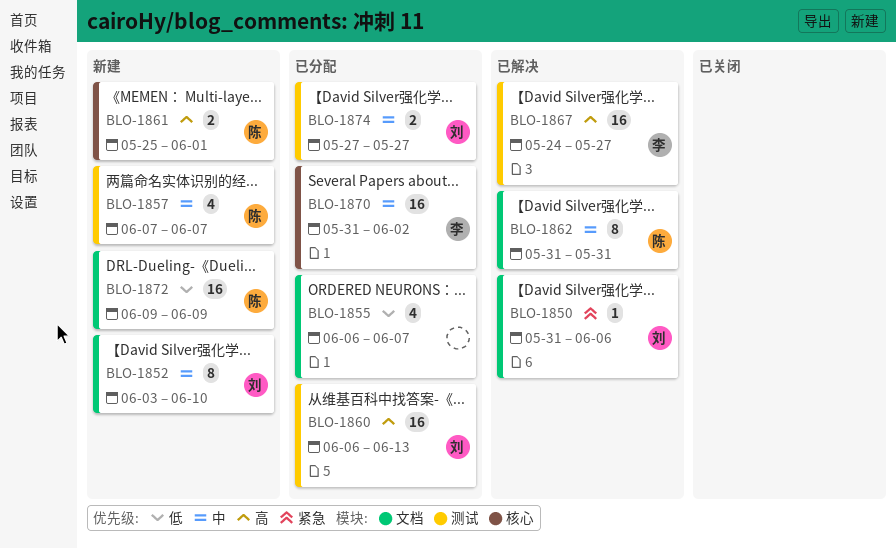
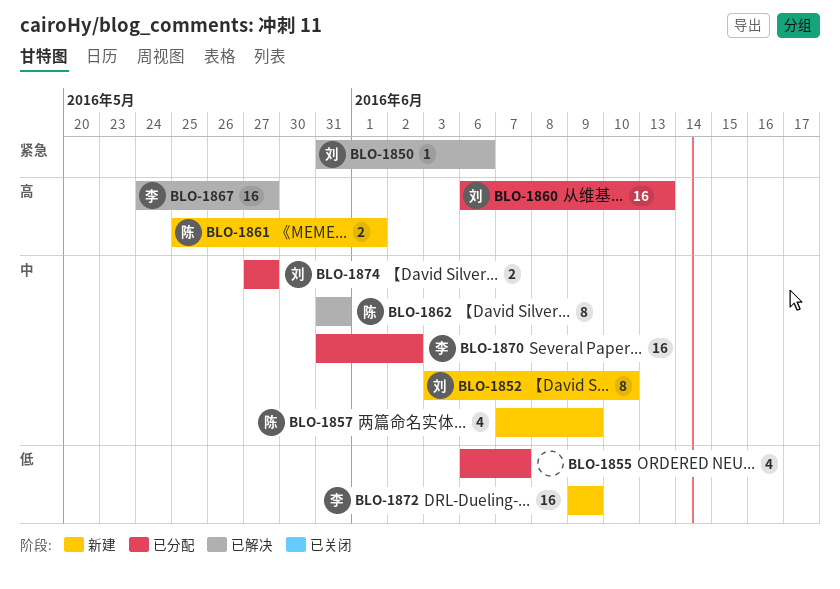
BLO-1857, due: Jun 7 -> Jun 9
BLO-1872, owner: 陈 -> 李

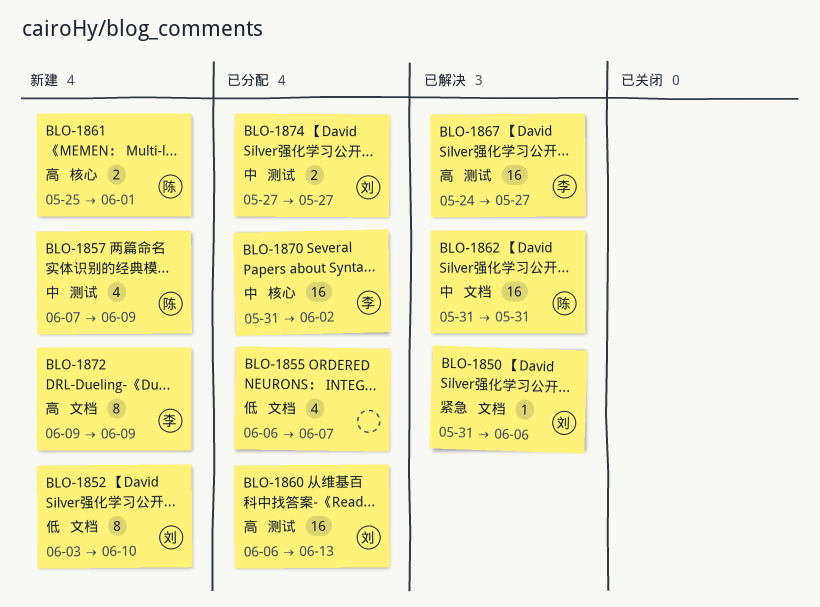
BLO-1852, priority: 中 -> 低
BLO-1862, estimate: 8 -> 16
BLO-1872, priority: 低 -> 高
BLO-1872, estimate: 16 -> 8

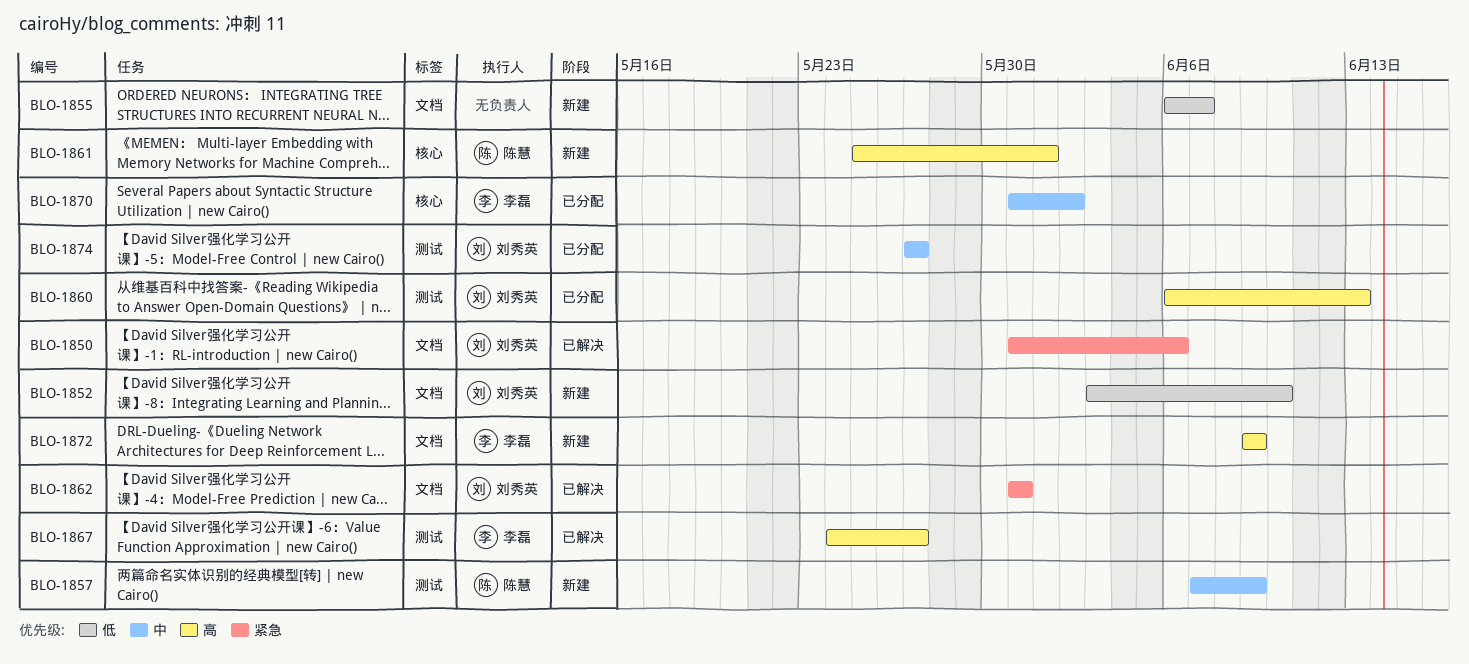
BLO-1855, status: 已分配 -> 新建
BLO-1862, owner: 陈慧 -> 刘秀英
BLO-1862, priority: 中 -> 紧急

